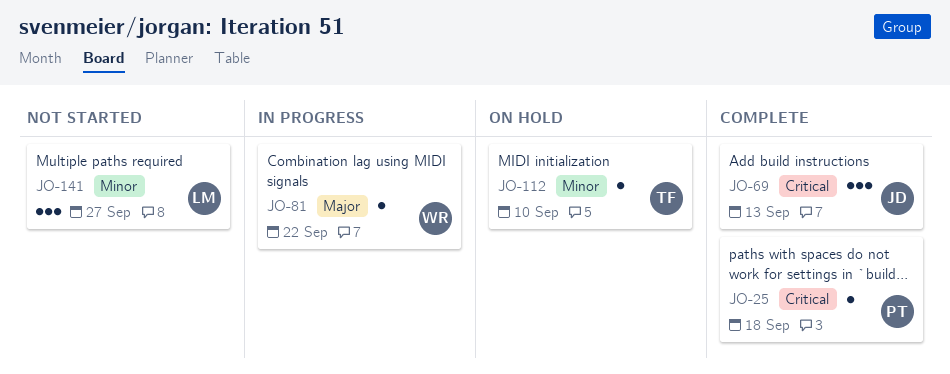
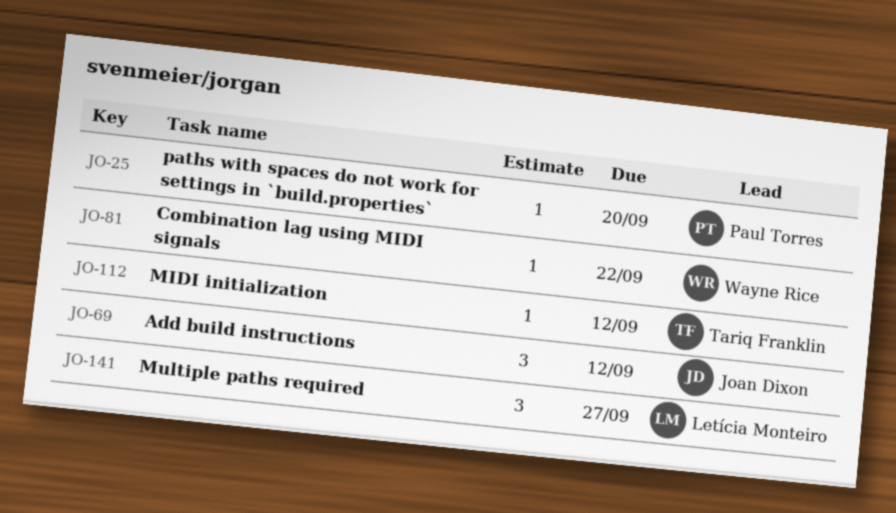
JO-25, due: Sep 18 -> Sep 20
JO-69, due: Sep 13 -> Sep 12
JO-112, due: Sep 10 -> Sep 12

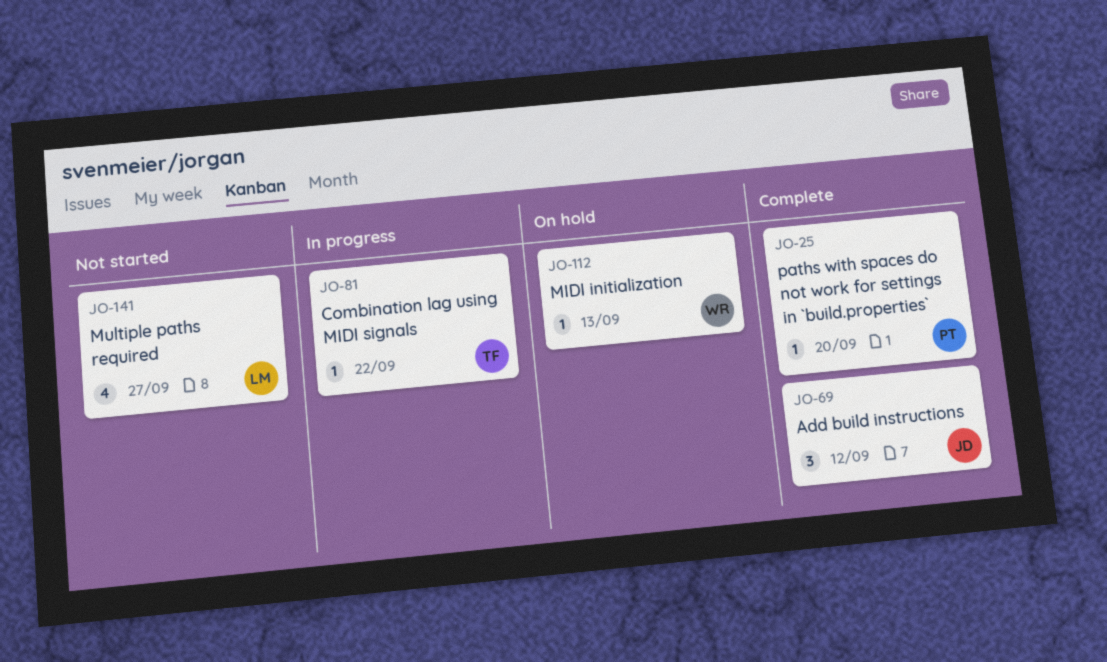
JO-81, owner: Wayne Rice -> Tariq Franklin
JO-112, owner: Tariq Franklin -> Wayne Rice
JO-112, due: Sep 12 -> Sep 13
JO-141, estimate: 3 -> 4

